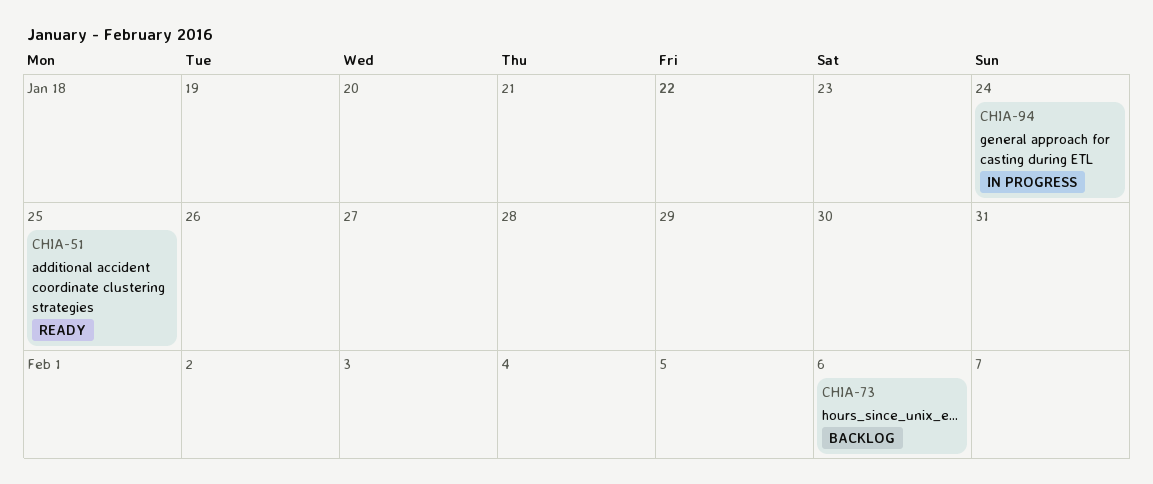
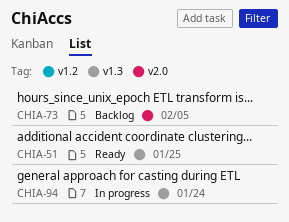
CHIA-73, due: Feb 6 -> Feb 5

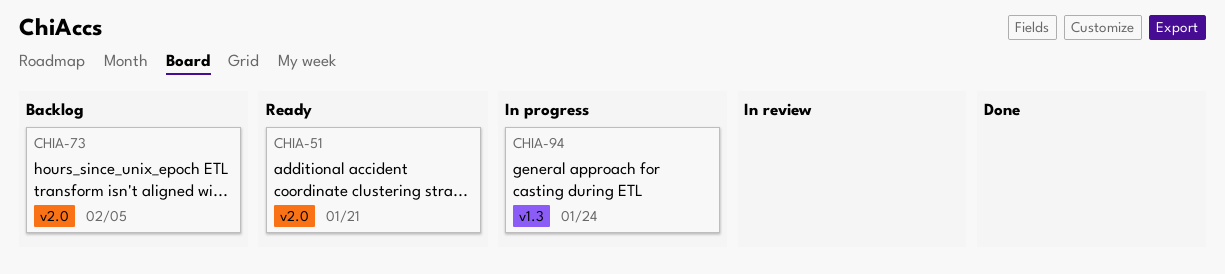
CHIA-51, label: v1.3 -> v2.0
CHIA-51, due: Jan 25 -> Jan 21

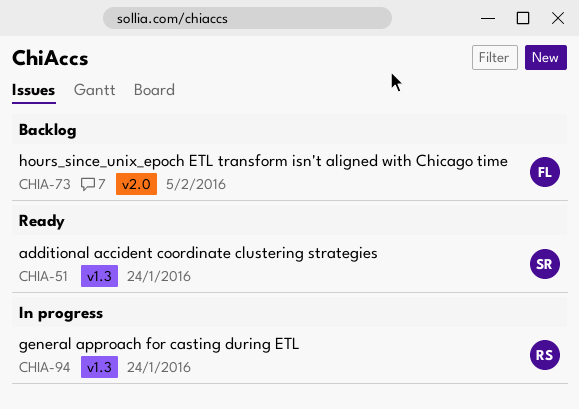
CHIA-51, label: v2.0 -> v1.3
CHIA-51, due: Jan 21 -> Jan 24

